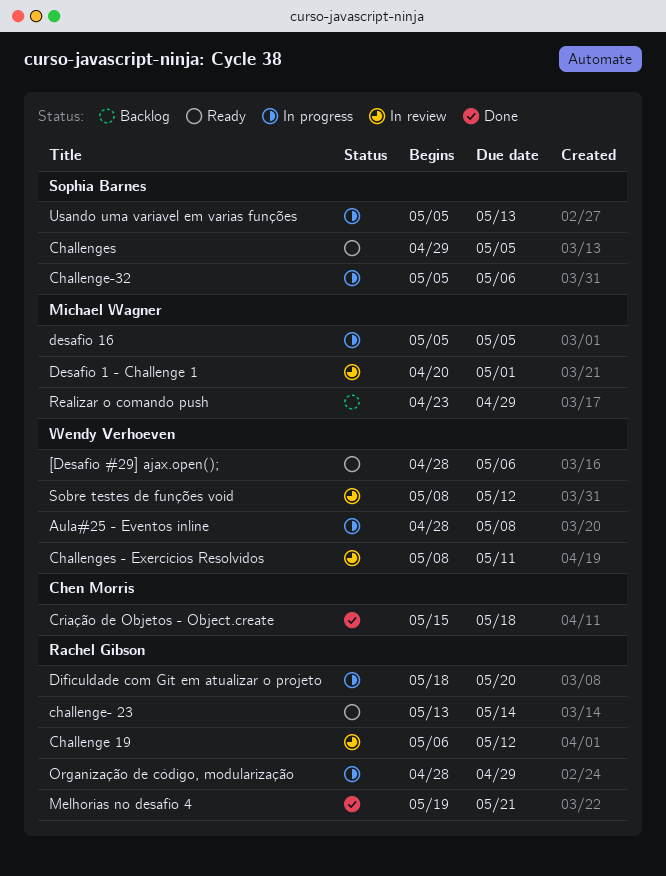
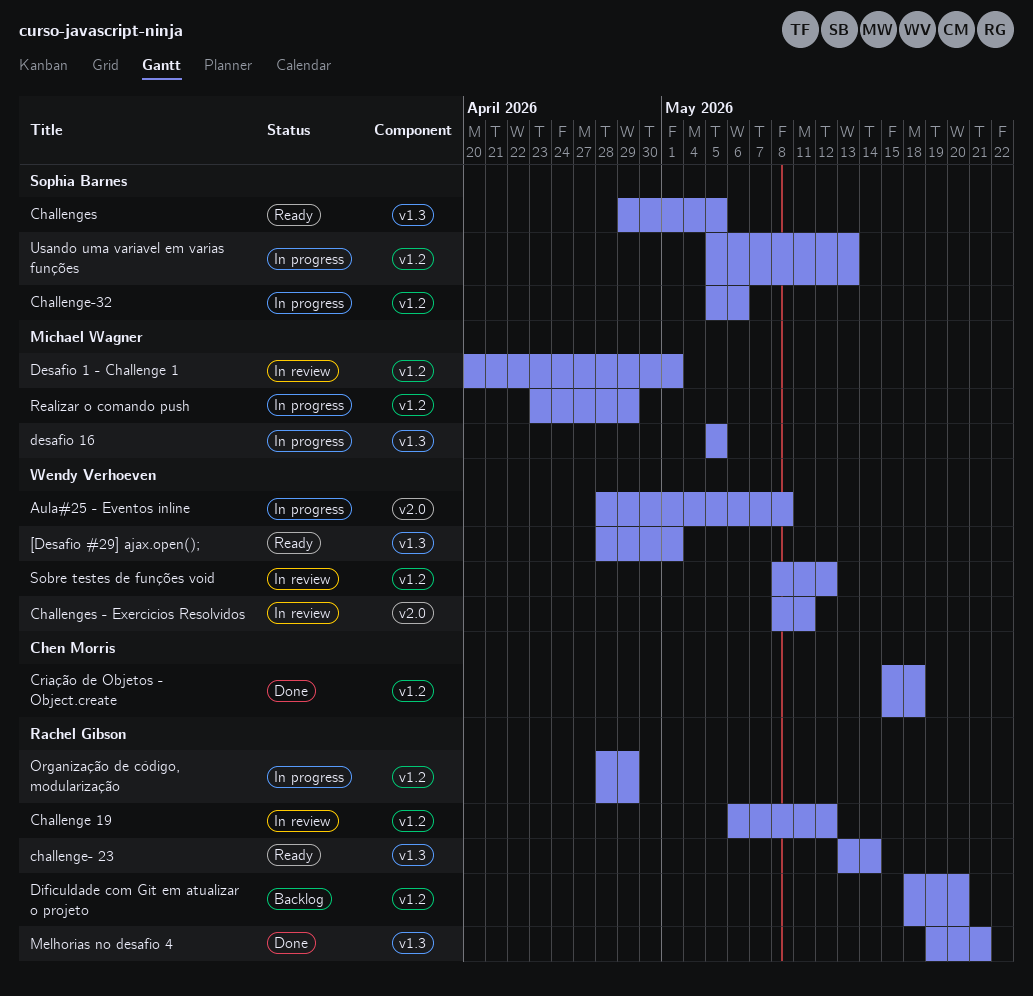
[Desafio #29] ajax.open();, due: May 6 -> May 1
Dificuldade com Git em atualizar o projeto, status: In progress -> Backlog
Realizar o comando push, status: Backlog -> In progress

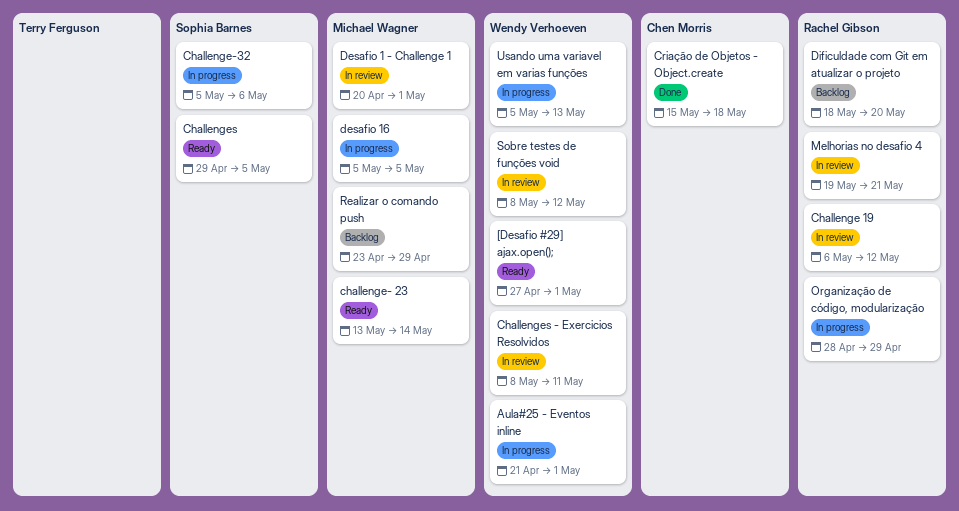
[Desafio #29] ajax.open();, start: Apr 28 -> Apr 27
Aula#25 - Eventos inline, start: Apr 28 -> Apr 21
Aula#25 - Eventos inline, due: May 8 -> May 1
challenge- 23, owner: Rachel Gibson -> Michael Wagner
Melhorias no desafio 4, status: Done -> In review
Realizar o comando push, status: In progress -> Backlog
Usando uma variavel em varias funções, owner: Sophia Barnes -> Wendy Verhoeven

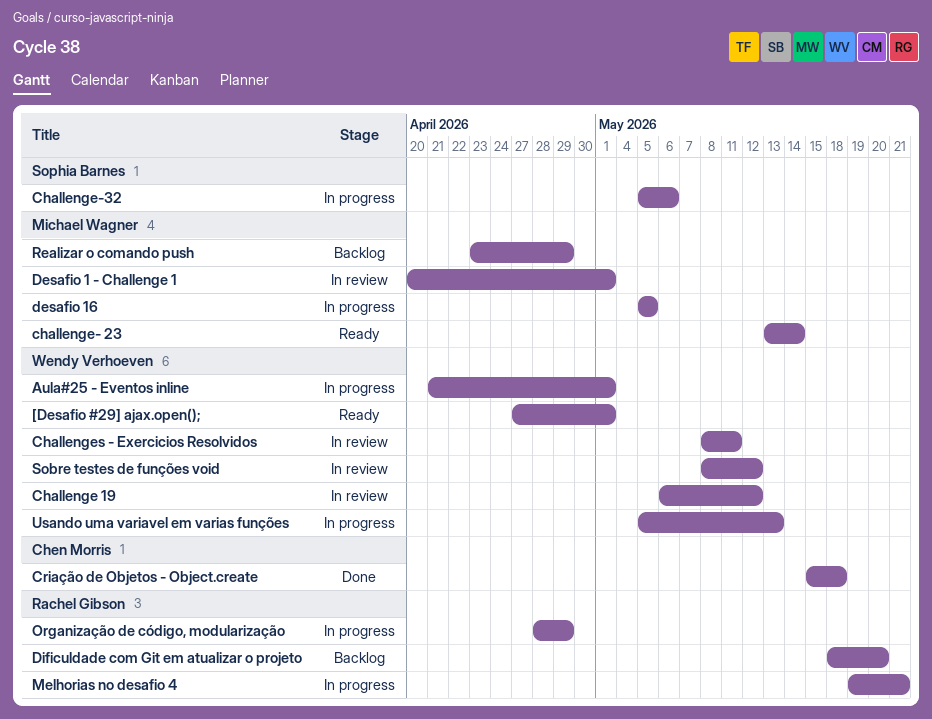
Challenge 19, owner: Rachel Gibson -> Wendy Verhoeven
Challenges: present -> none
Melhorias no desafio 4, status: In review -> In progress

